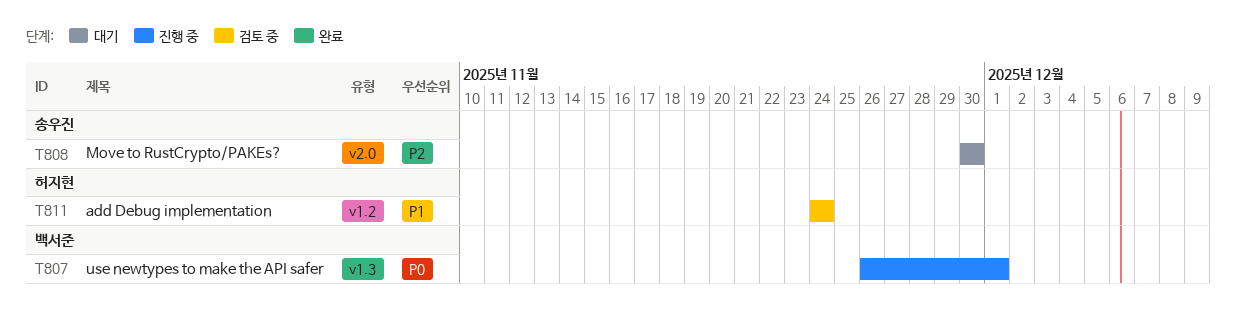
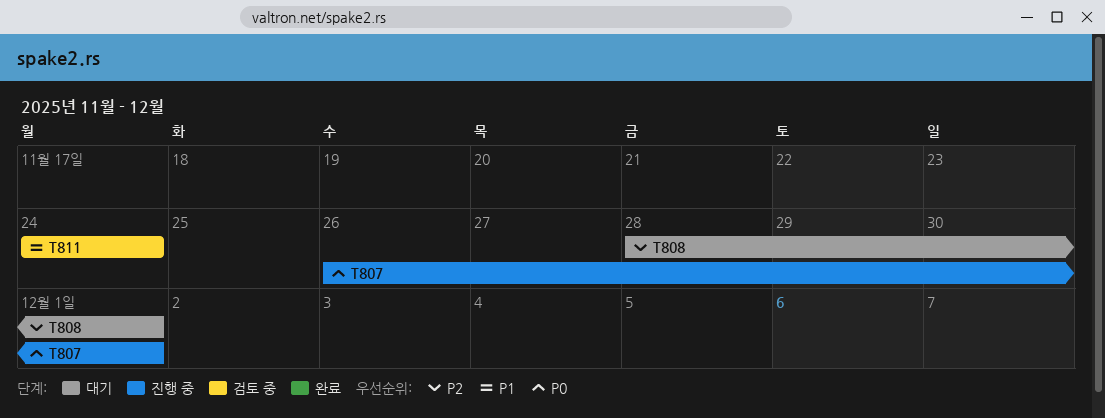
T808, start: Nov 30 -> Nov 28
T808, due: Nov 30 -> Dec 1

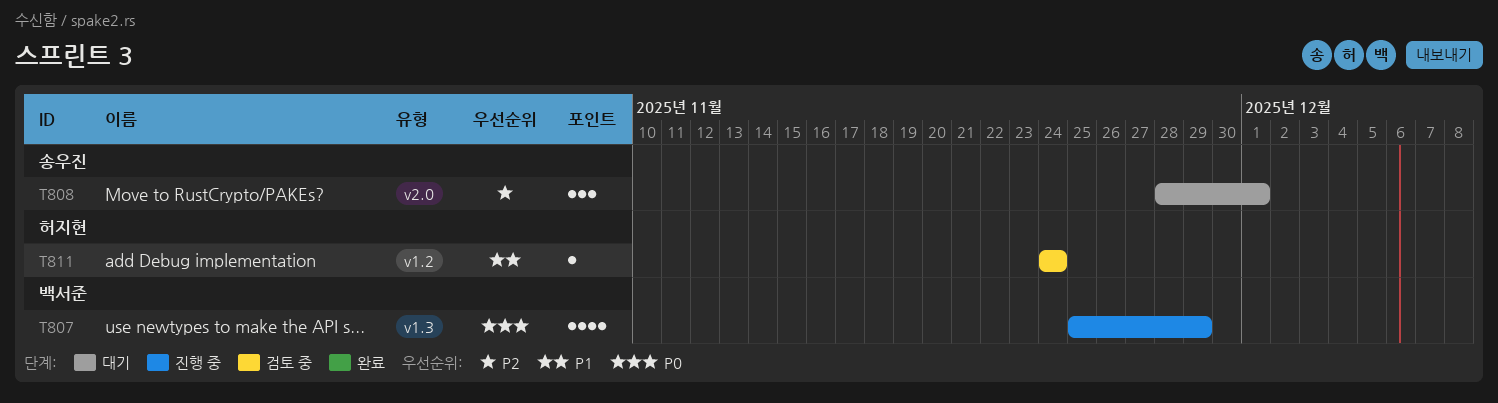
T807, start: Nov 26 -> Nov 25
T807, due: Dec 1 -> Nov 29

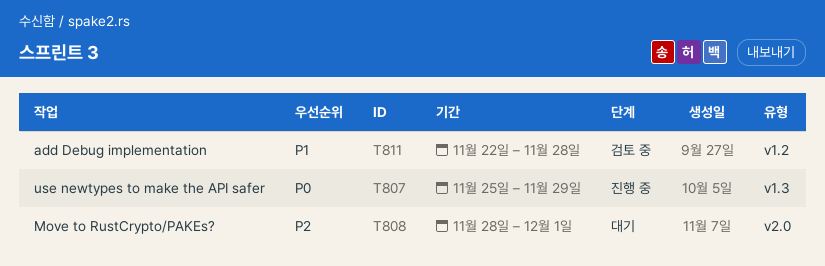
T811, start: Nov 24 -> Nov 22
T811, due: Nov 24 -> Nov 28

